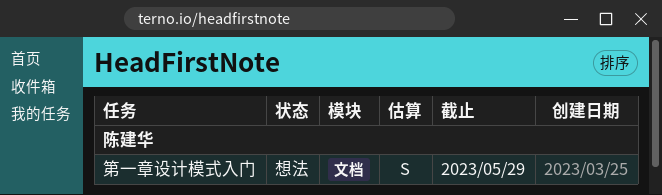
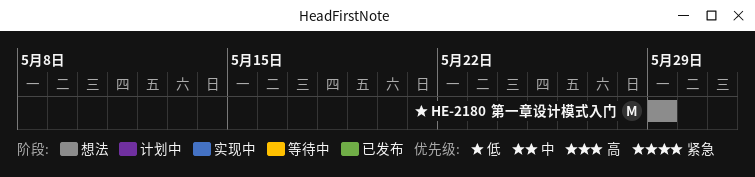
第一章设计模式入门, estimate: S -> M

